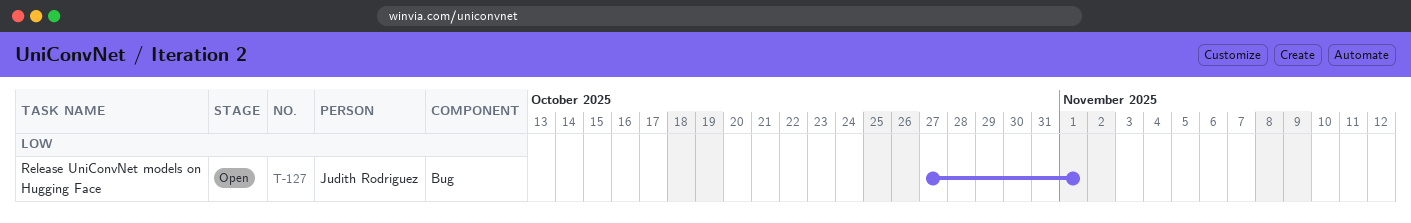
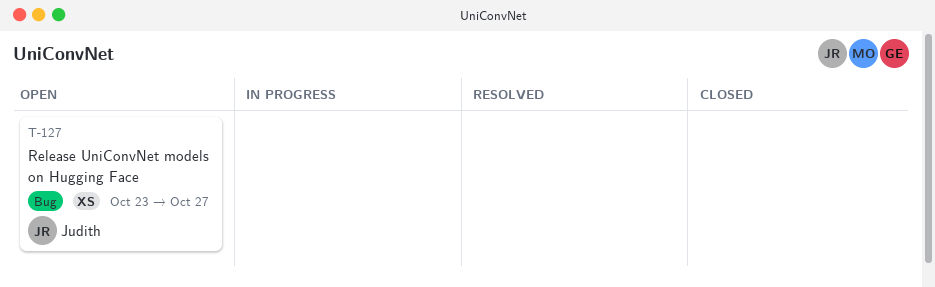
T-127, start: Oct 27 -> Oct 23
T-127, due: Nov 1 -> Oct 27

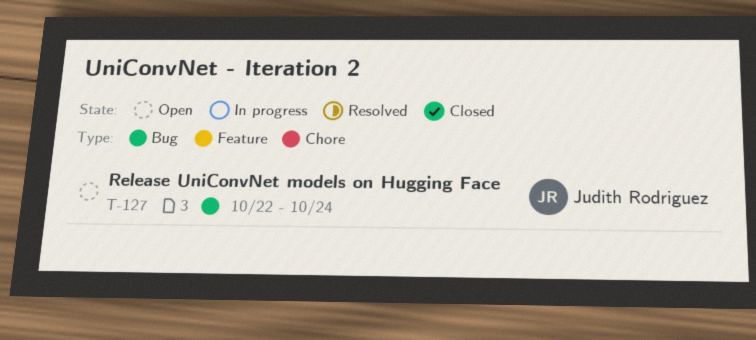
T-127, start: Oct 23 -> Oct 22
T-127, due: Oct 27 -> Oct 24

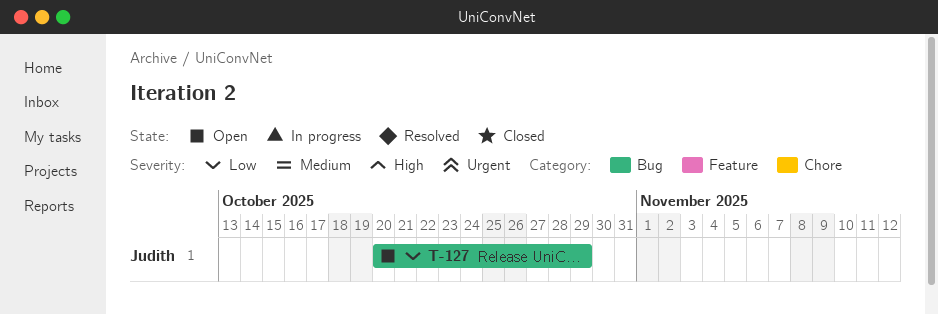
T-127, start: Oct 22 -> Oct 20
T-127, due: Oct 24 -> Oct 29

